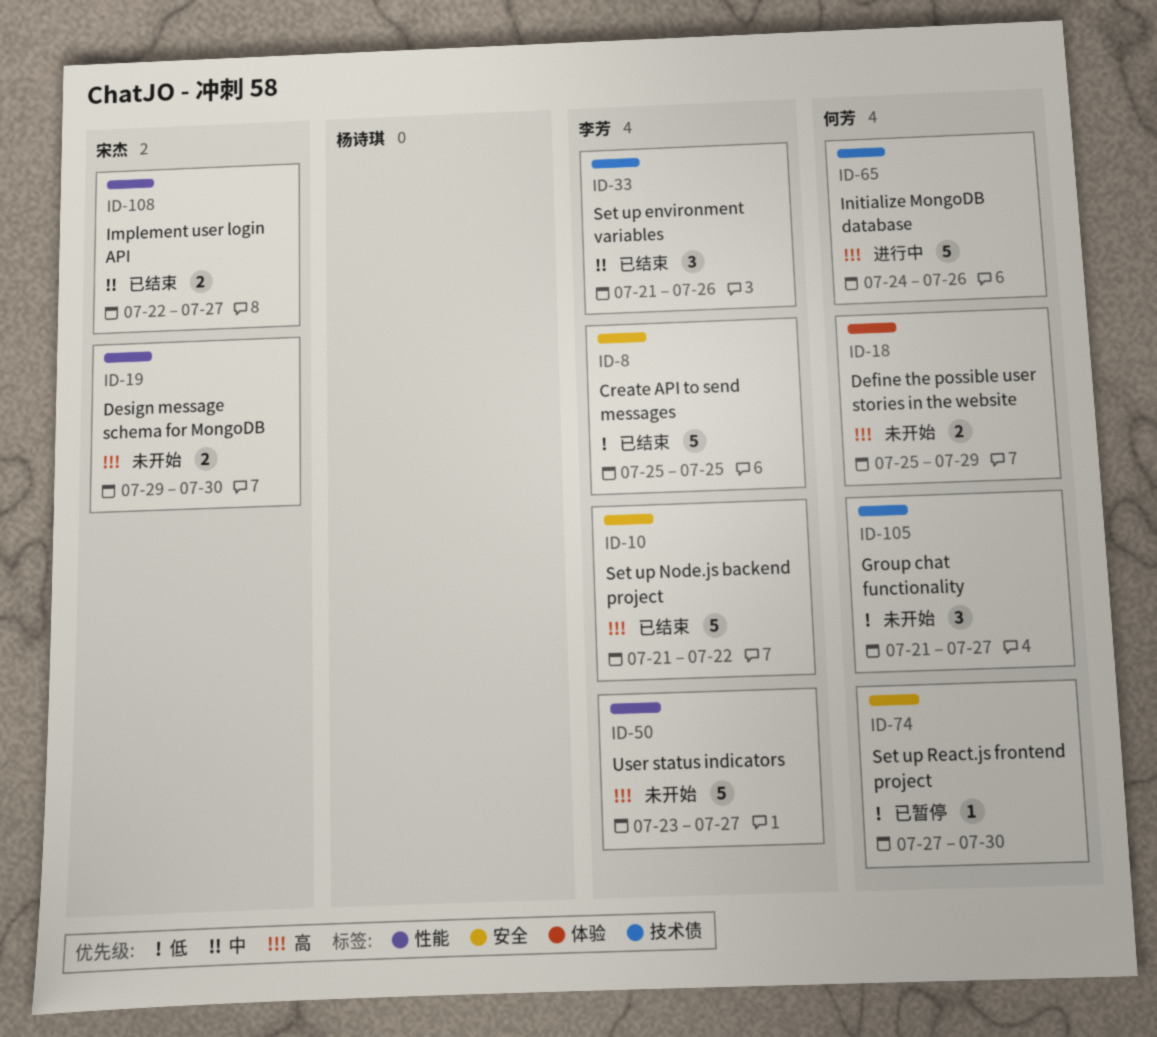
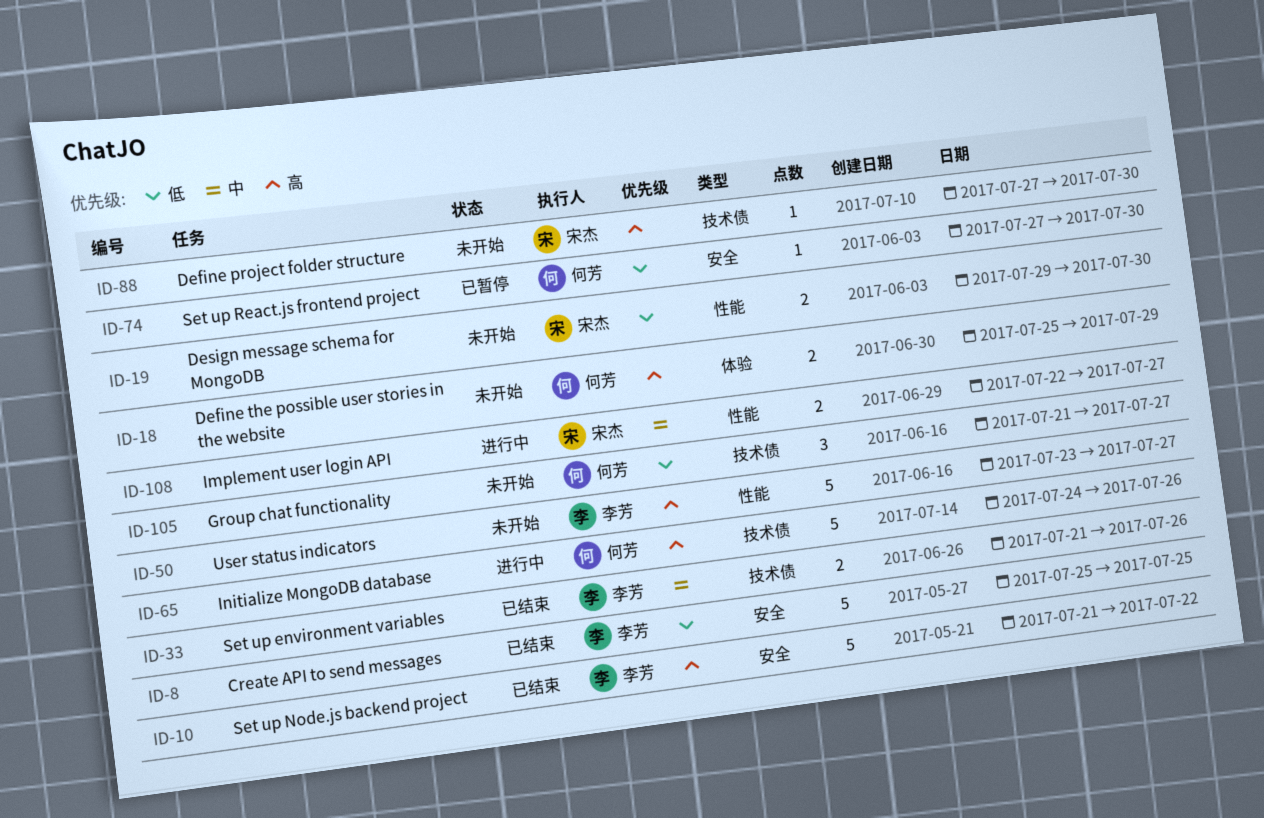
ID-19, priority: 高 -> 低
ID-33, estimate: 3 -> 2
ID-88: none -> present
ID-108, status: 已结束 -> 进行中

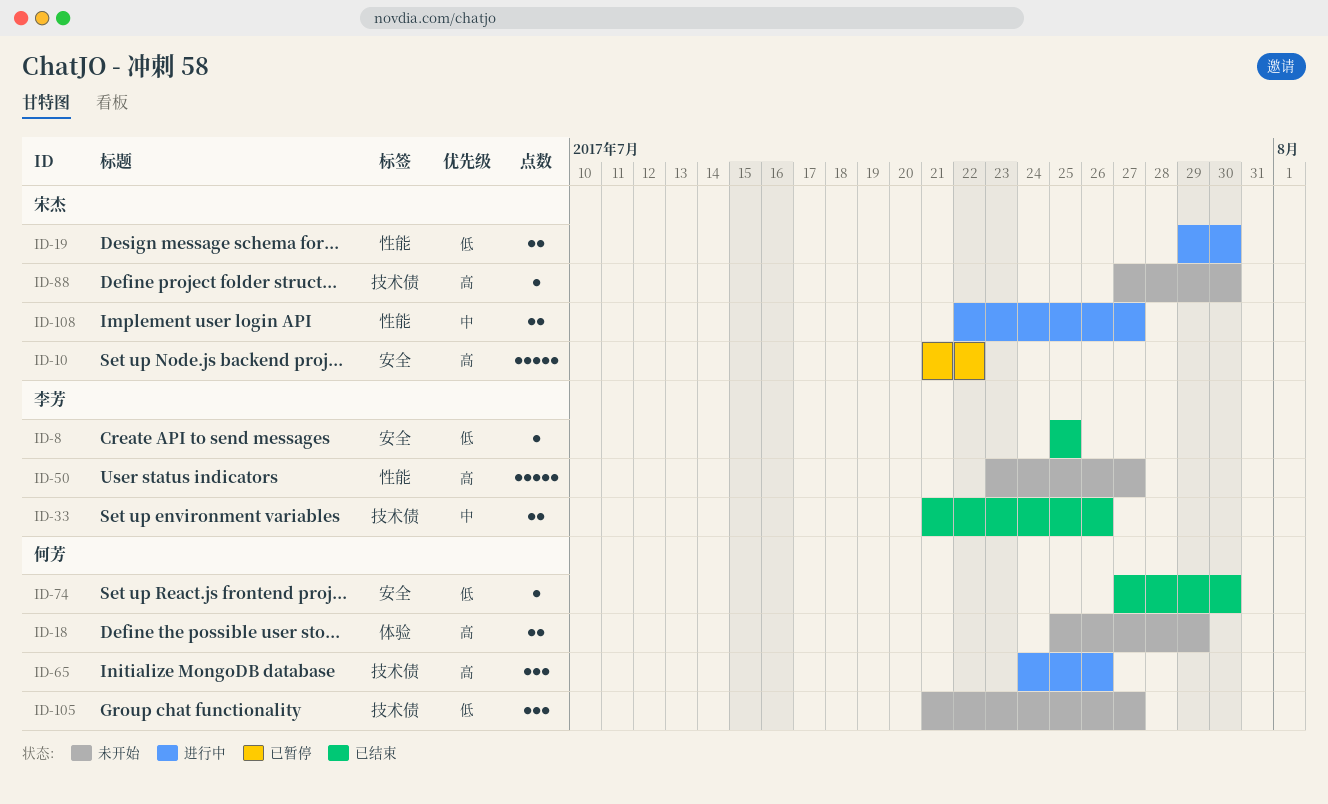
ID-8, estimate: 5 -> 1
ID-10, status: 已结束 -> 已暂停
ID-10, owner: 李芳 -> 宋杰
ID-19, status: 未开始 -> 进行中
ID-65, estimate: 5 -> 3
ID-74, status: 已暂停 -> 已结束

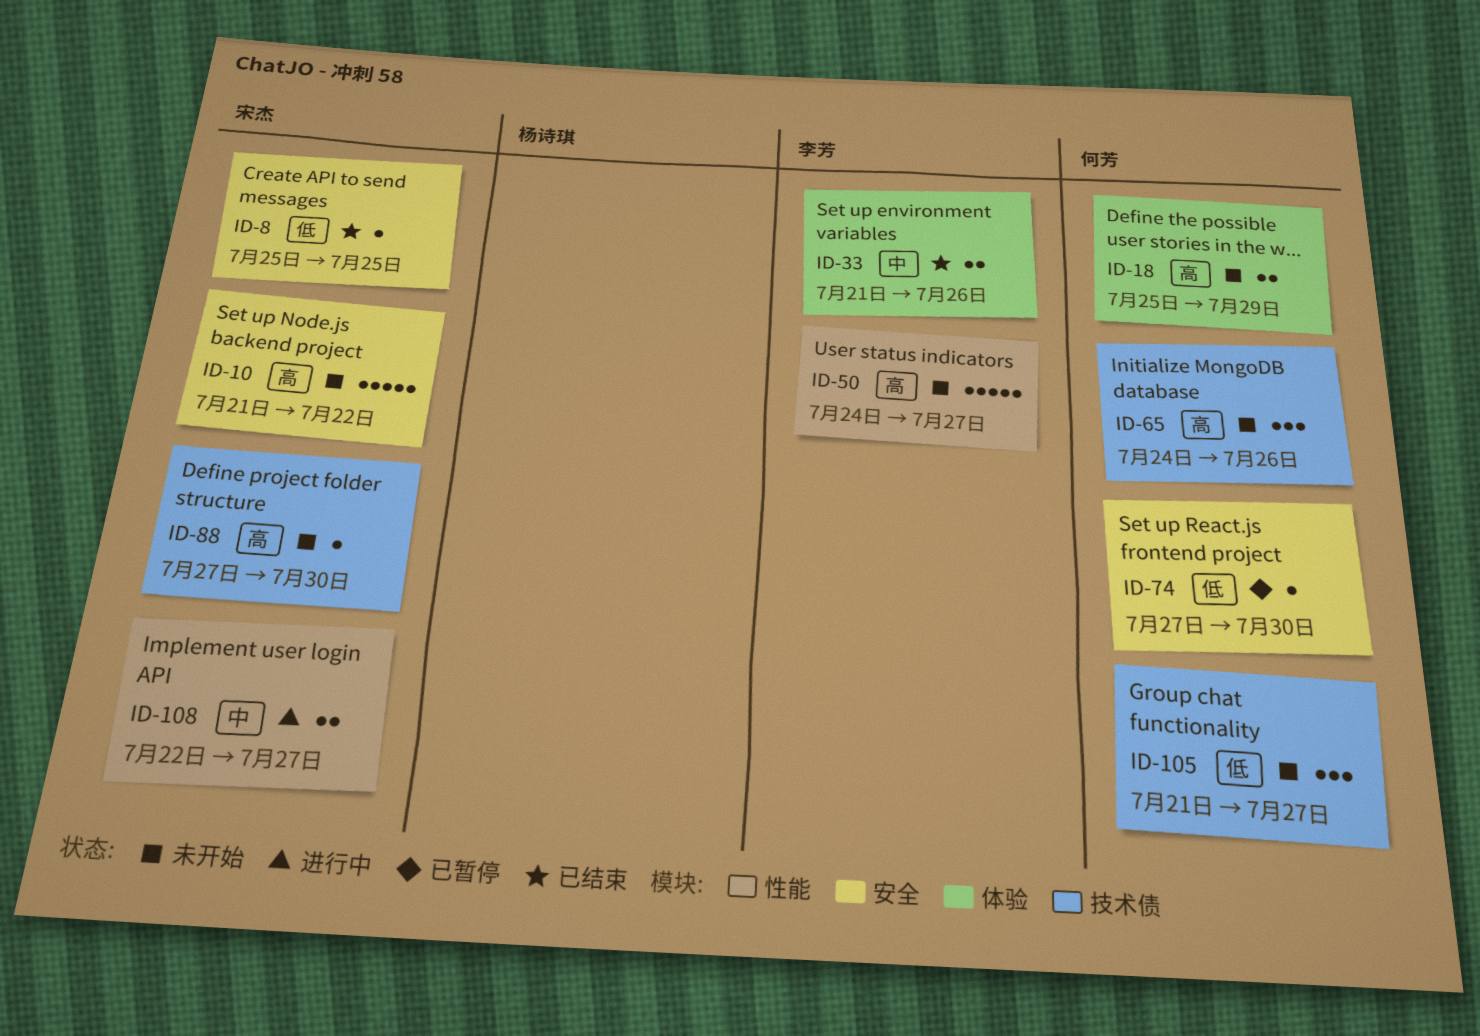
ID-8, owner: 李芳 -> 宋杰
ID-10, status: 已暂停 -> 未开始
ID-19: present -> none
ID-33, label: 技术债 -> 体验
ID-50, start: Jul 23 -> Jul 24
ID-65, status: 进行中 -> 未开始
ID-74, status: 已结束 -> 已暂停

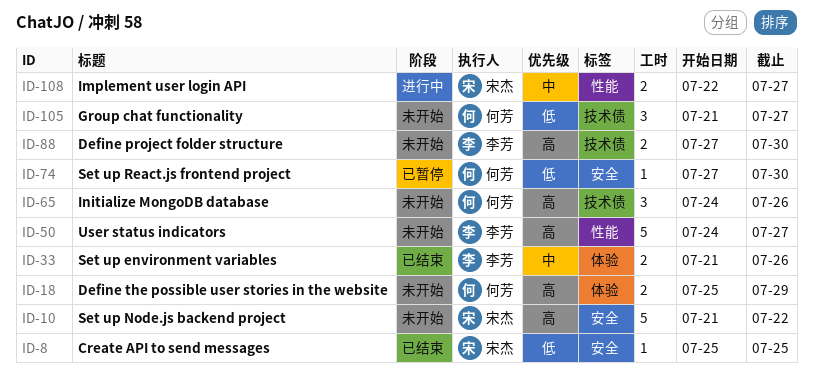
ID-88, owner: 宋杰 -> 李芳
ID-88, estimate: 1 -> 2

